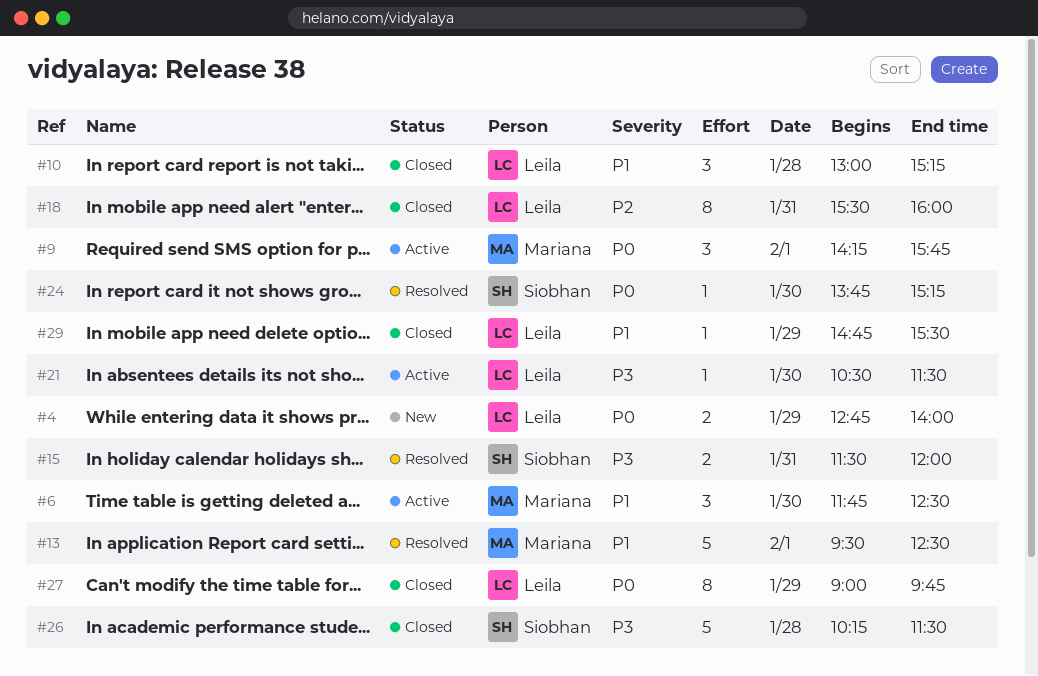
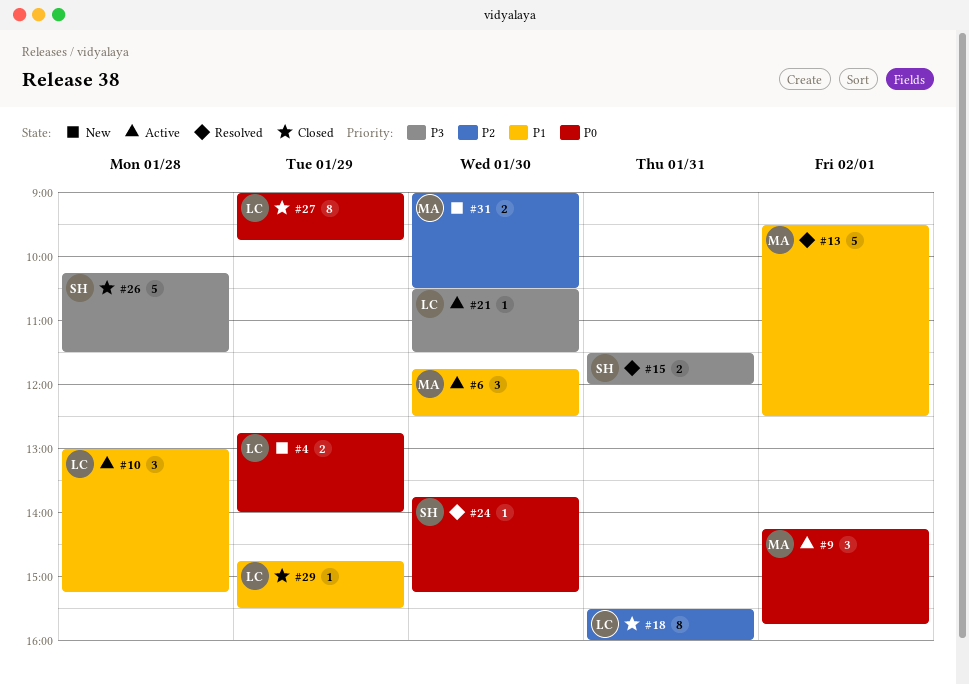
#10, status: Closed -> Active
#31: none -> present

